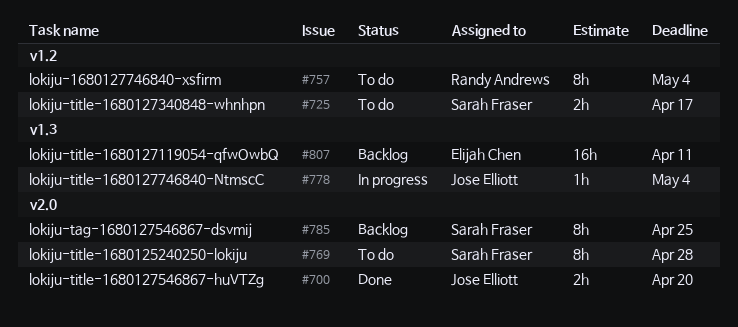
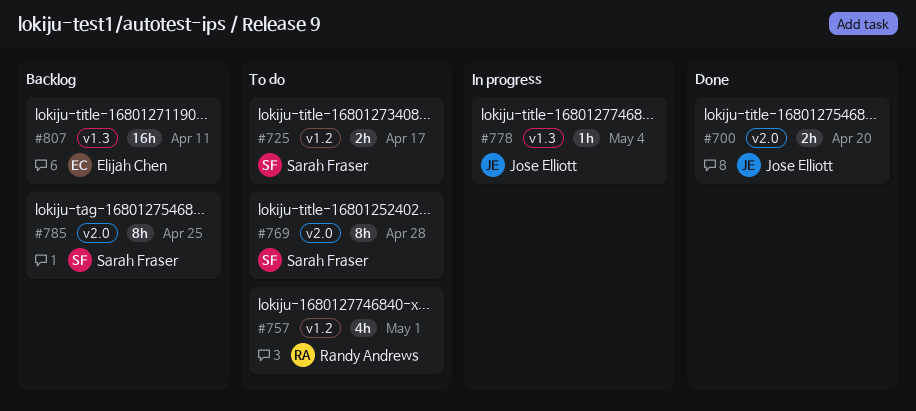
#757, estimate: 8h -> 4h
#757, due: May 4 -> May 1

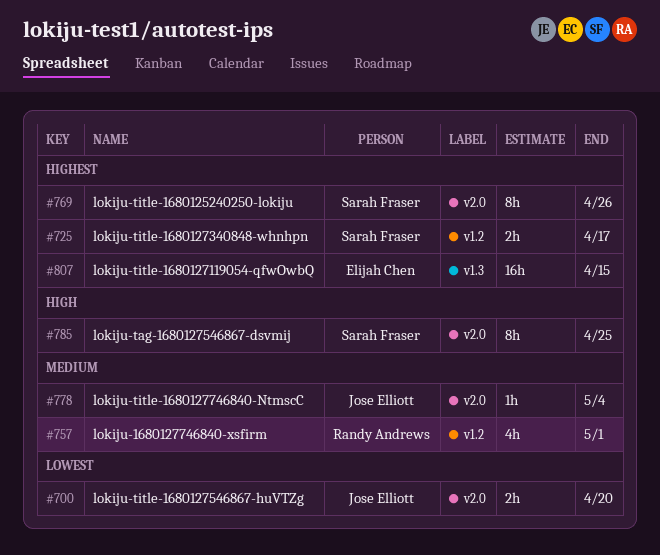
#769, due: Apr 28 -> Apr 26
#778, label: v1.3 -> v2.0
#807, due: Apr 11 -> Apr 15

